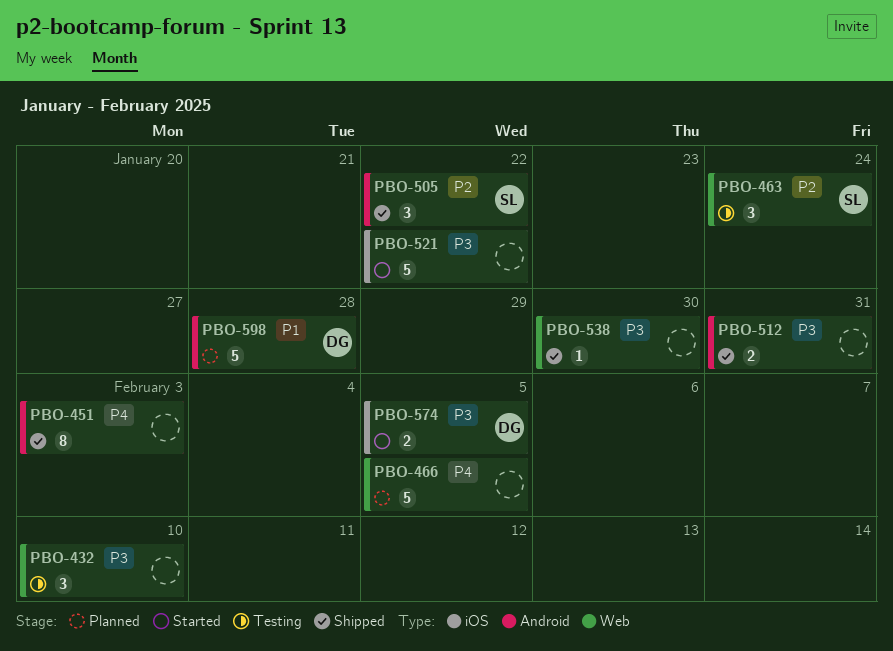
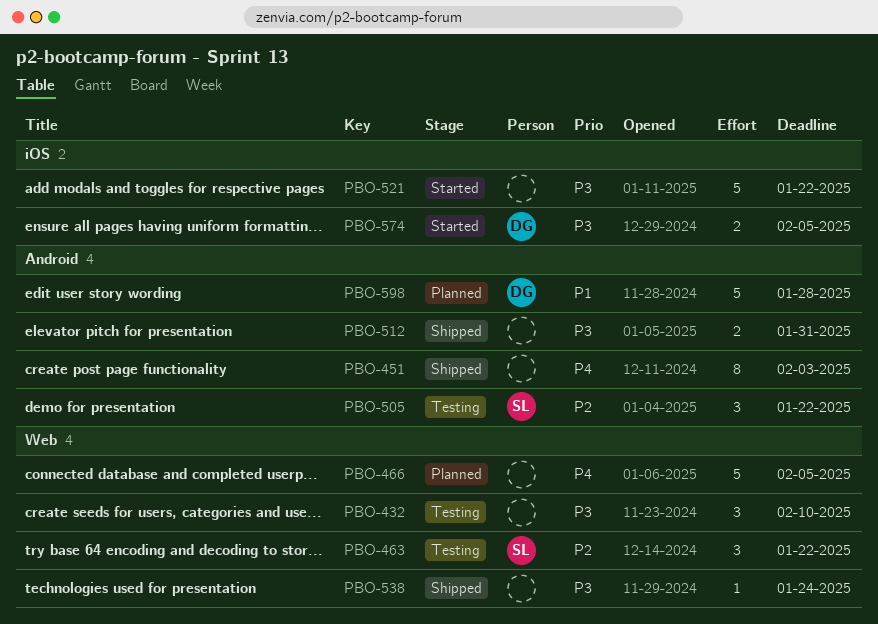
PBO-463, due: Jan 24 -> Jan 22
PBO-505, status: Shipped -> Testing
PBO-538, due: Jan 30 -> Jan 24

